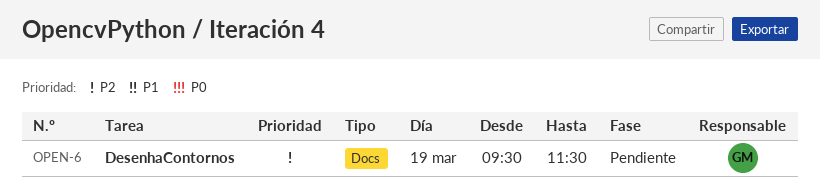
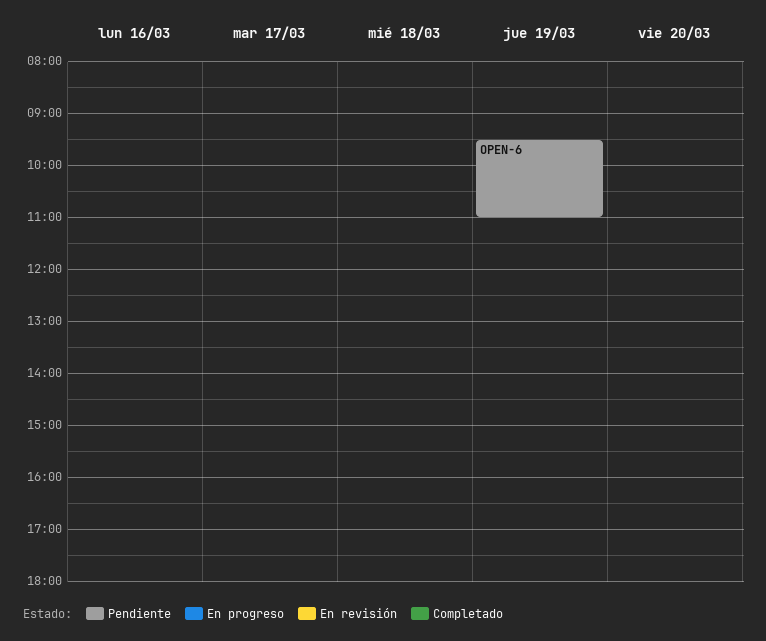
OPEN-6, ends: 11:30 -> 11:00

